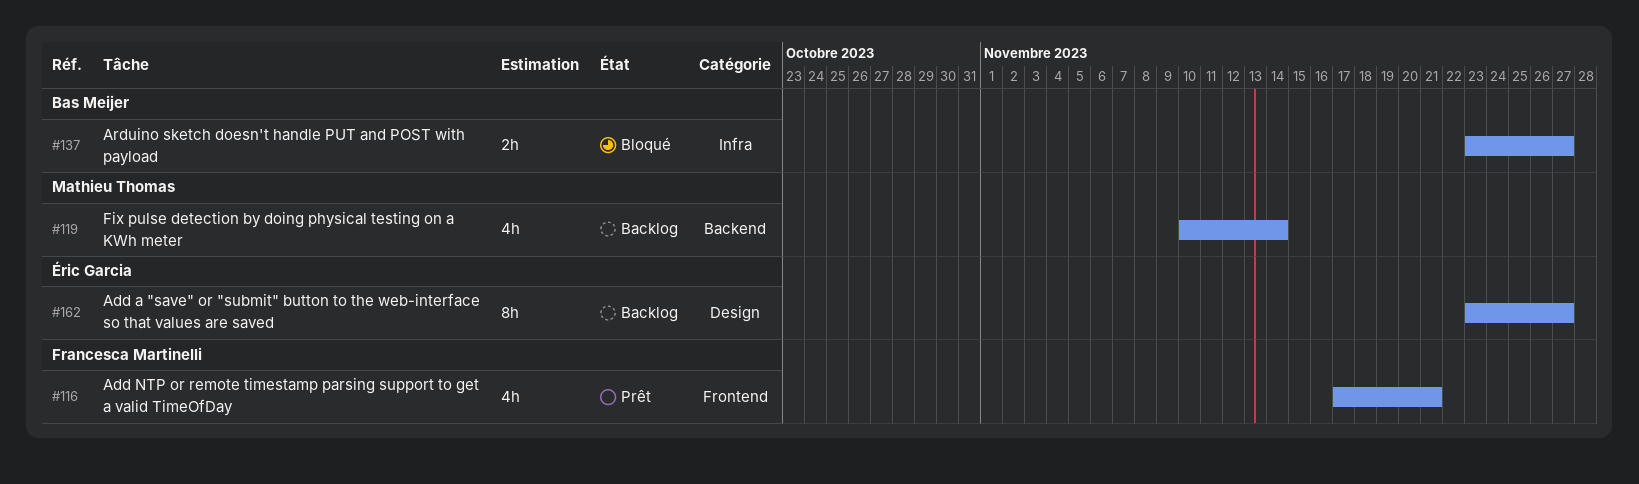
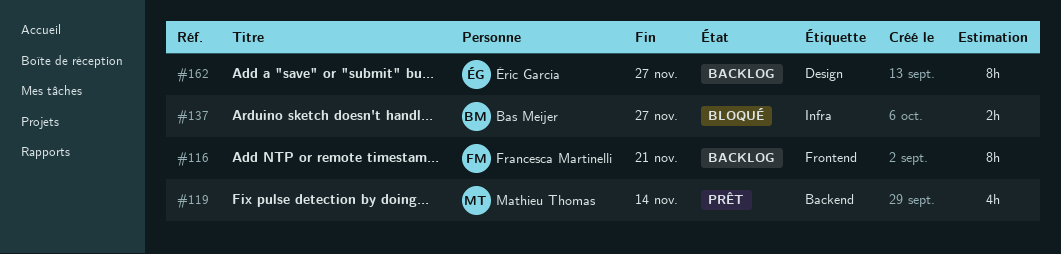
#116, status: Prêt -> Backlog
#116, estimate: 4h -> 8h
#119, status: Backlog -> Prêt

